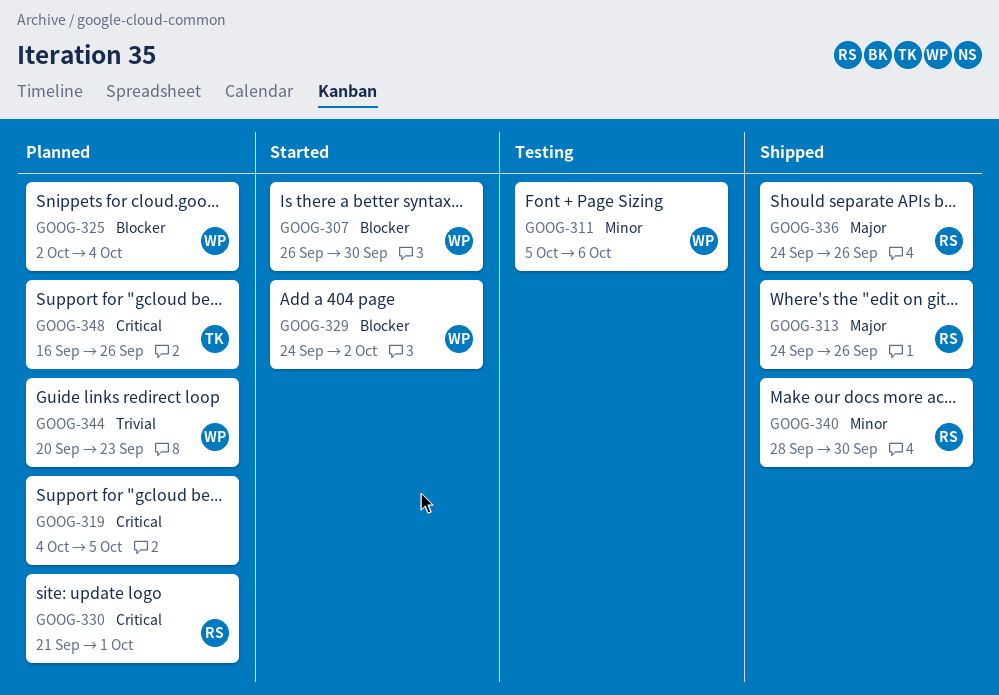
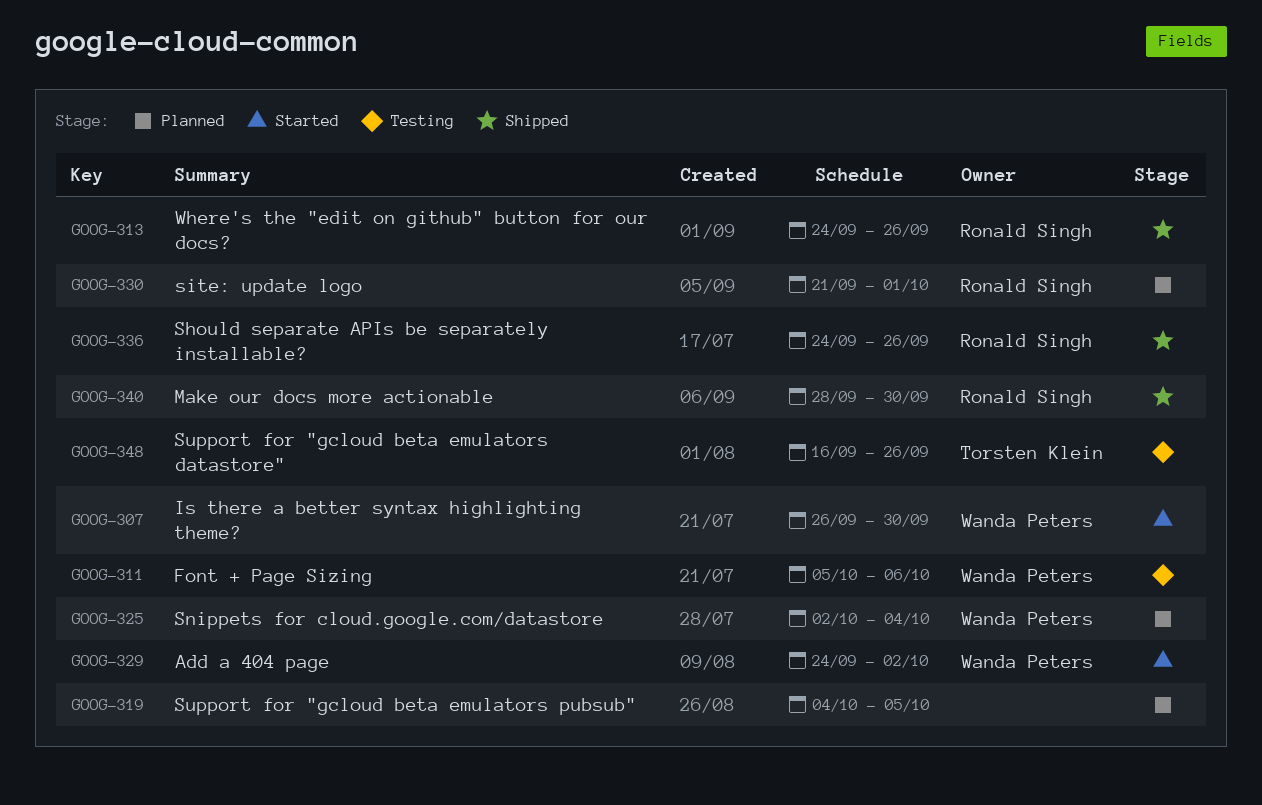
GOOG-344: present -> none
GOOG-348, status: Planned -> Testing

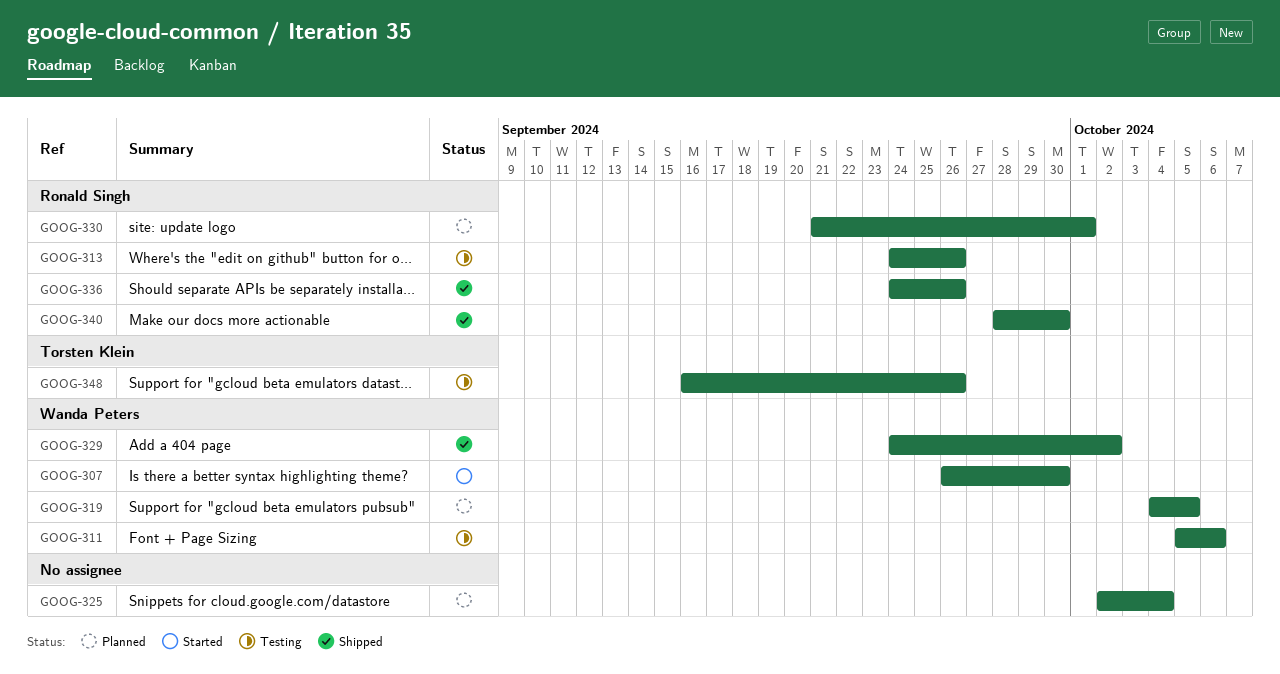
GOOG-313, status: Shipped -> Testing
GOOG-319, owner: none -> Wanda Peters
GOOG-325, owner: Wanda Peters -> none
GOOG-329, status: Started -> Shipped

